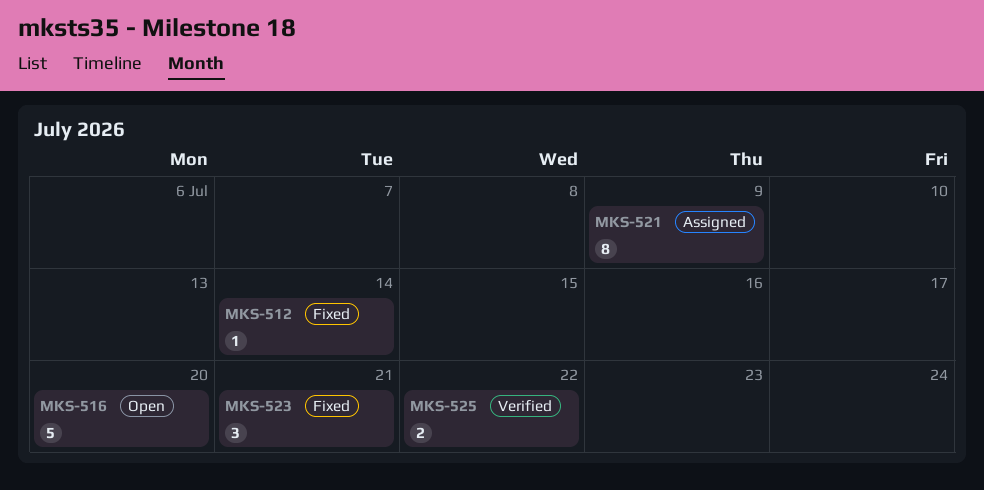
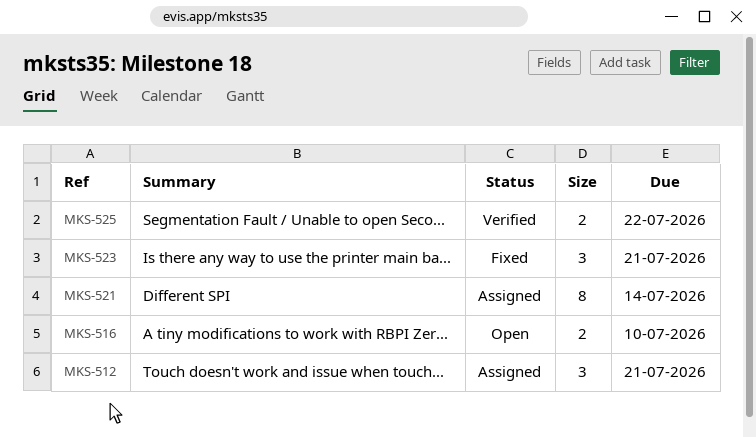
MKS-512, status: Fixed -> Assigned
MKS-512, estimate: 1 -> 3
MKS-512, due: Jul 14 -> Jul 21
MKS-516, estimate: 5 -> 2
MKS-516, due: Jul 20 -> Jul 10
MKS-521, due: Jul 9 -> Jul 14

